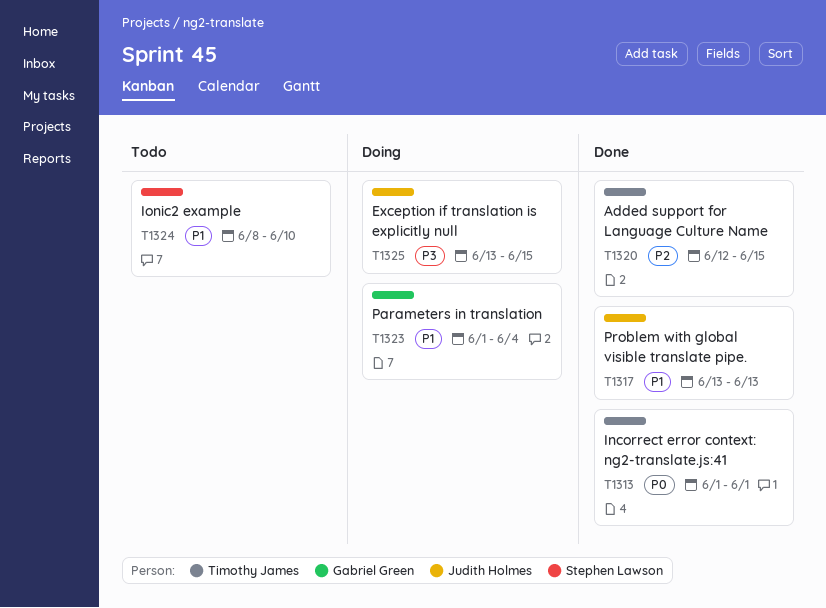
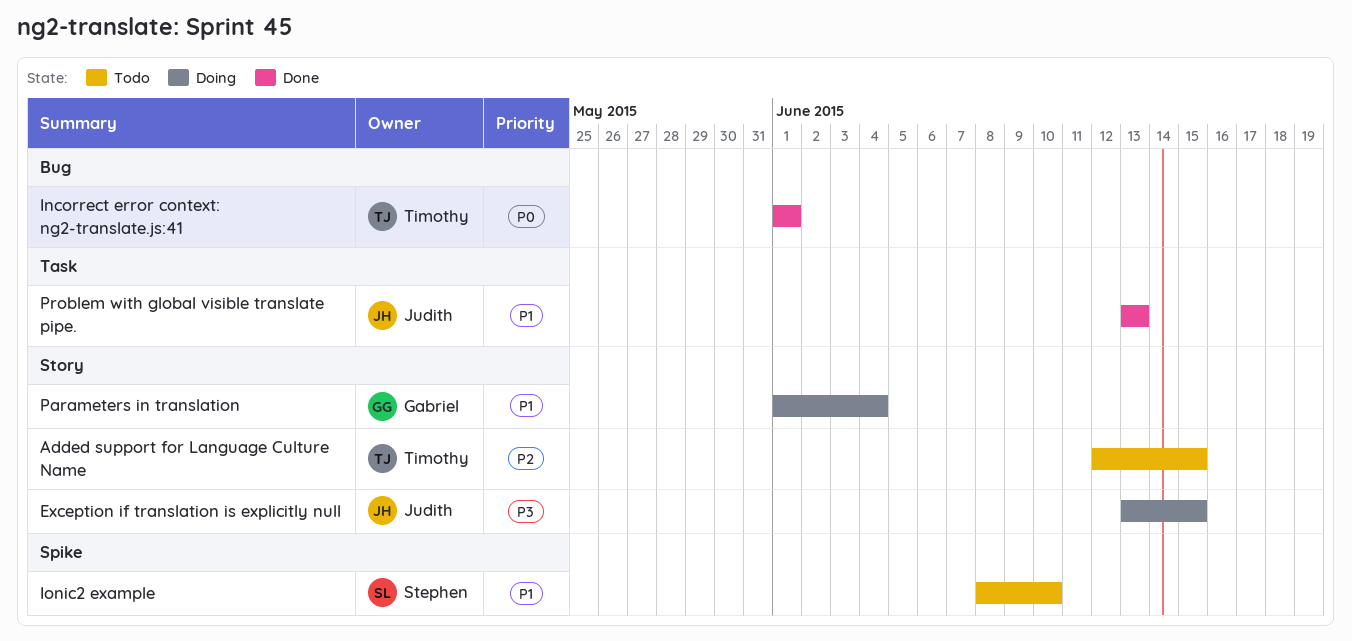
Added support for Language Culture Name, status: Done -> Todo

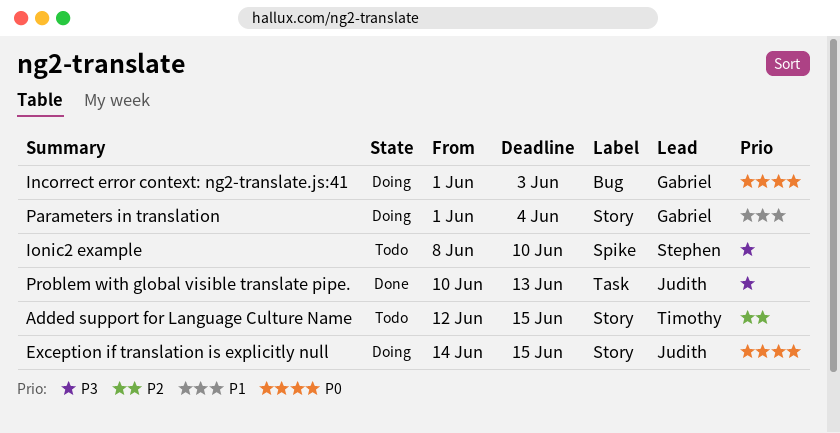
Exception if translation is explicitly null, priority: P3 -> P0
Exception if translation is explicitly null, start: Jun 13 -> Jun 14
Incorrect error context: ng2-translate.js:41, status: Done -> Doing
Incorrect error context: ng2-translate.js:41, owner: Timothy -> Gabriel
Incorrect error context: ng2-translate.js:41, due: Jun 1 -> Jun 3
Ionic2 example, priority: P1 -> P3
Problem with global visible translate pipe., priority: P1 -> P3
Problem with global visible translate pipe., start: Jun 13 -> Jun 10

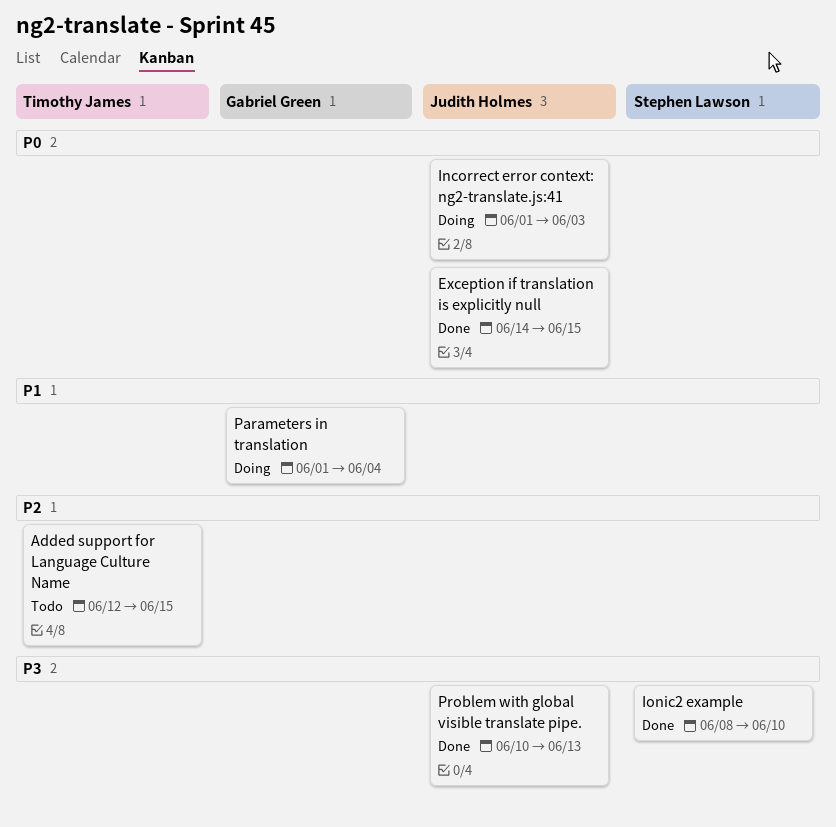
Exception if translation is explicitly null, status: Doing -> Done
Incorrect error context: ng2-translate.js:41, owner: Gabriel Green -> Judith Holmes
Ionic2 example, status: Todo -> Done

